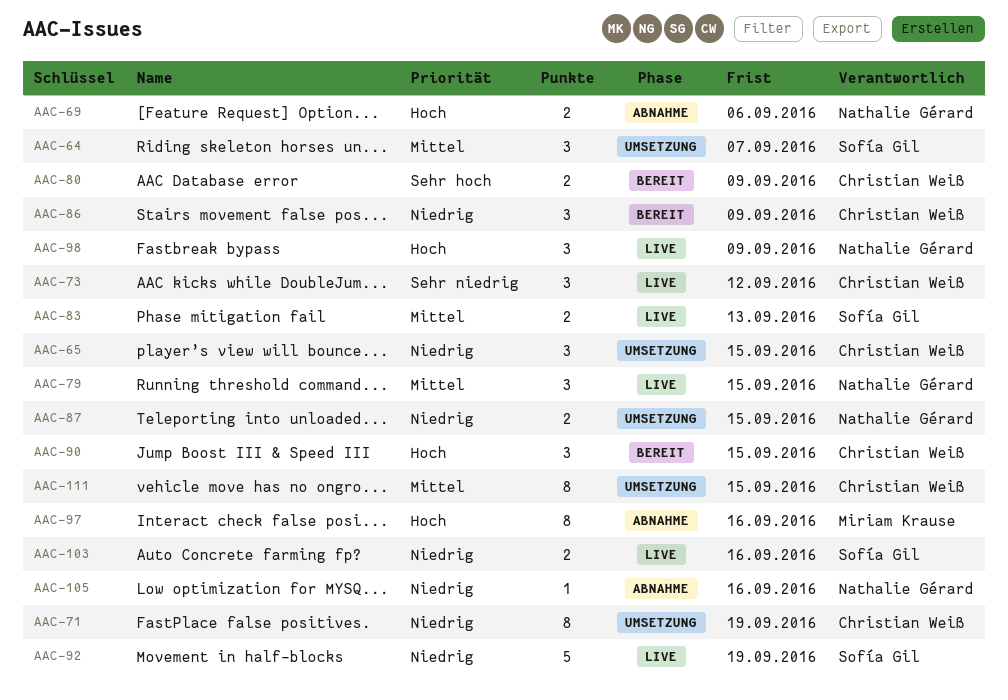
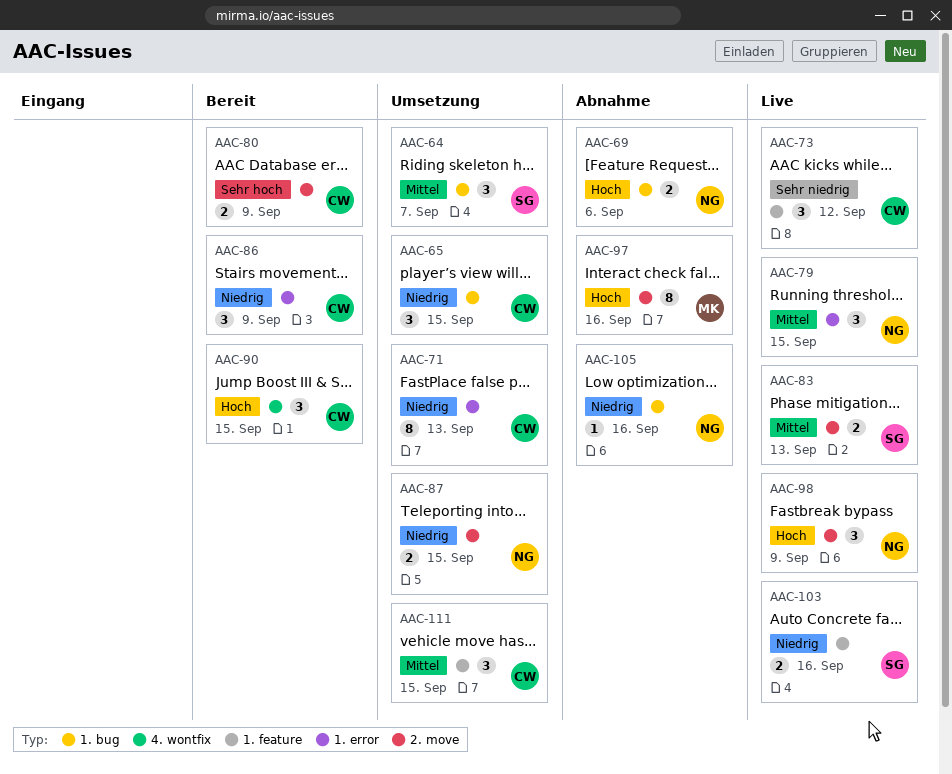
AAC-71, due: Sep 19 -> Sep 13
AAC-92: present -> none
AAC-111, estimate: 8 -> 3

